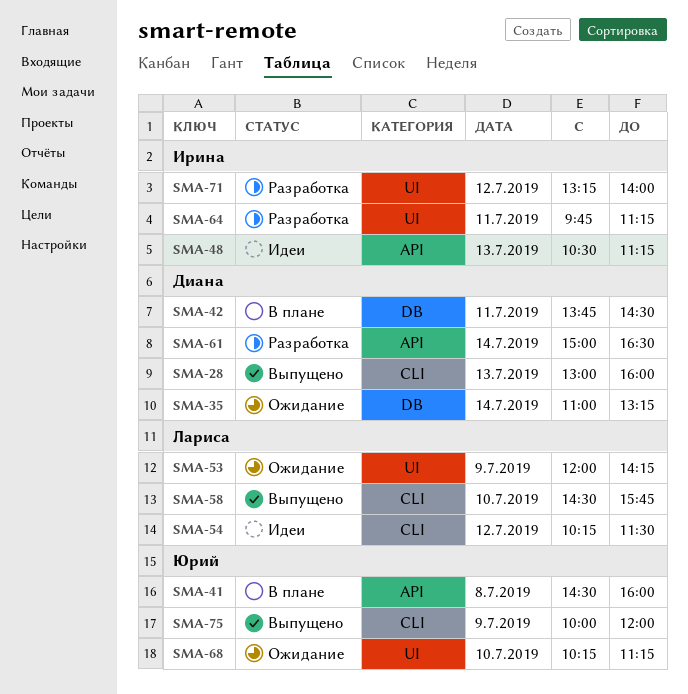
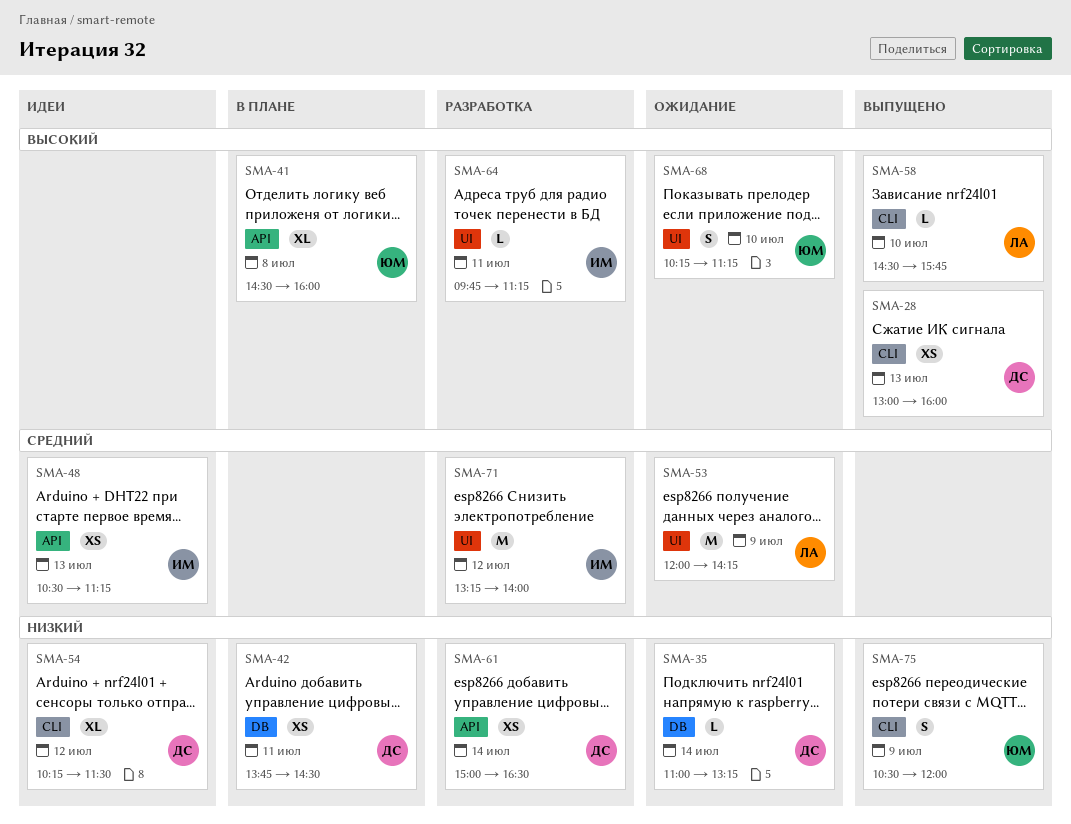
SMA-54, owner: Лариса -> Диана
SMA-75, begins: 10:00 -> 10:30

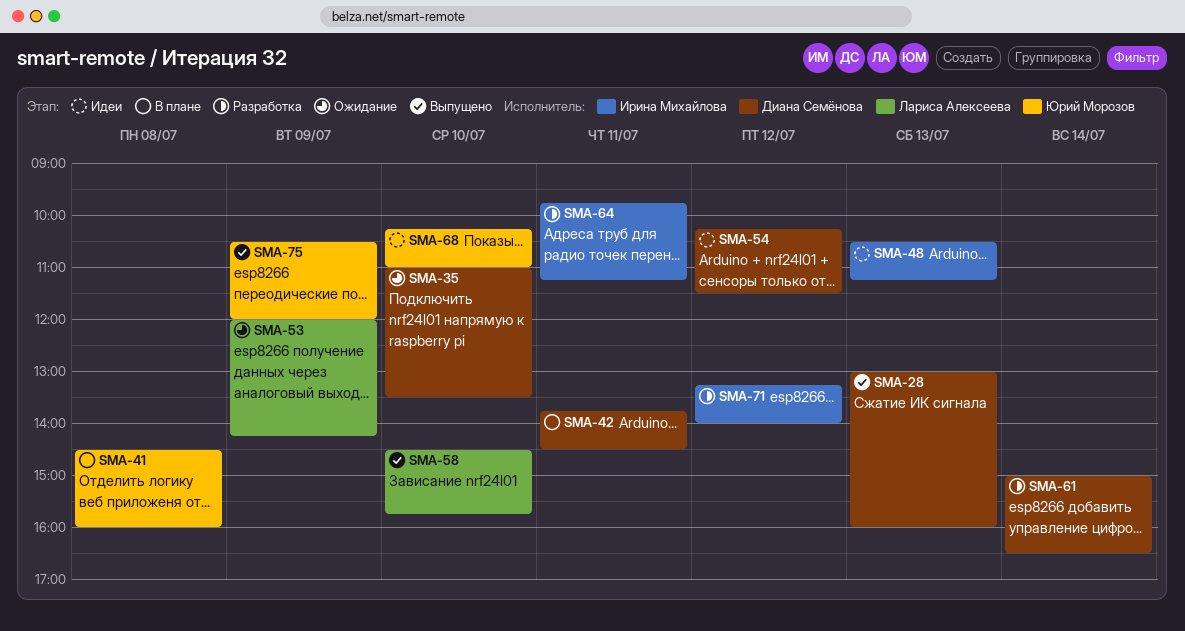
SMA-35, day: Jul 14 -> Jul 10
SMA-35, ends: 13:15 -> 13:30
SMA-68, status: Ожидание -> Идеи
SMA-68, ends: 11:15 -> 11:00

